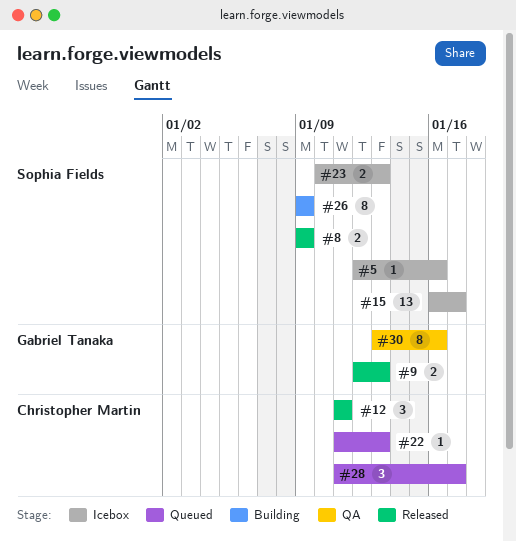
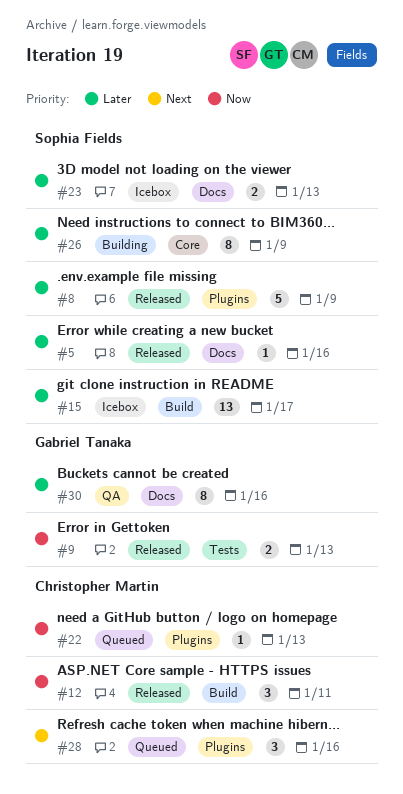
#5, status: Icebox -> Released
#8, estimate: 2 -> 5
#28, due: Jan 17 -> Jan 16

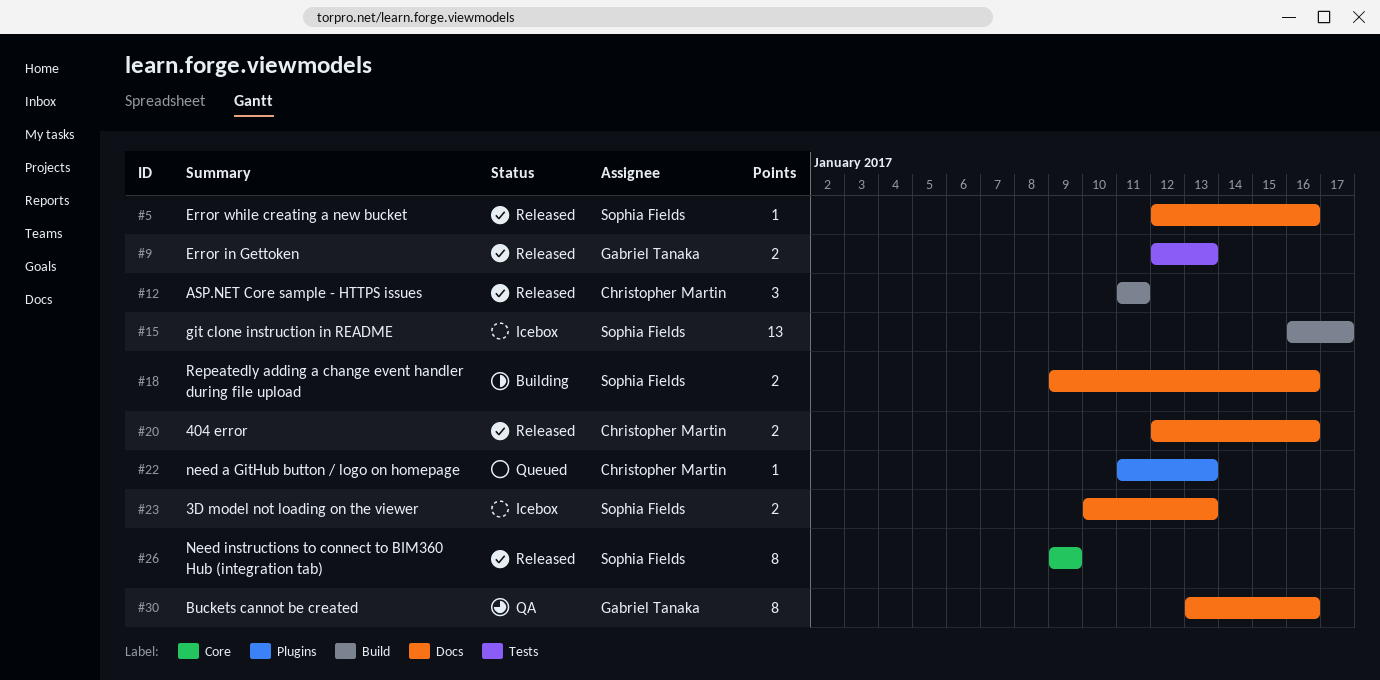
#8: present -> none
#18: none -> present
#20: none -> present
#26, status: Building -> Released
#28: present -> none

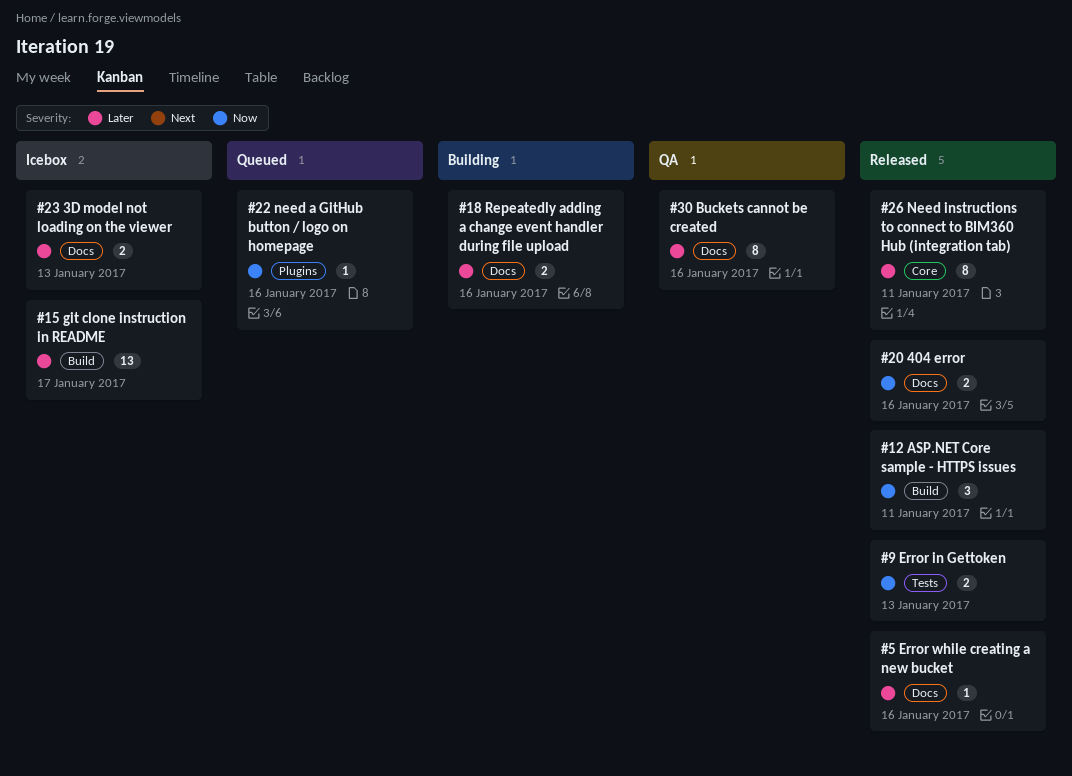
#22, due: Jan 13 -> Jan 16
#26, due: Jan 9 -> Jan 11

